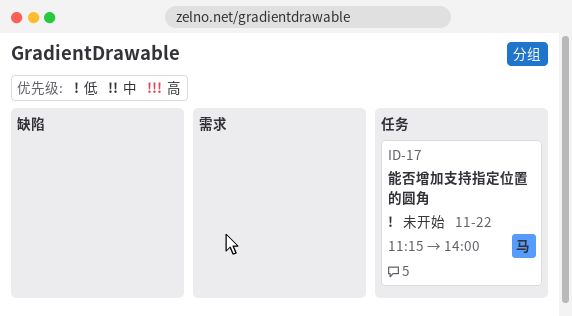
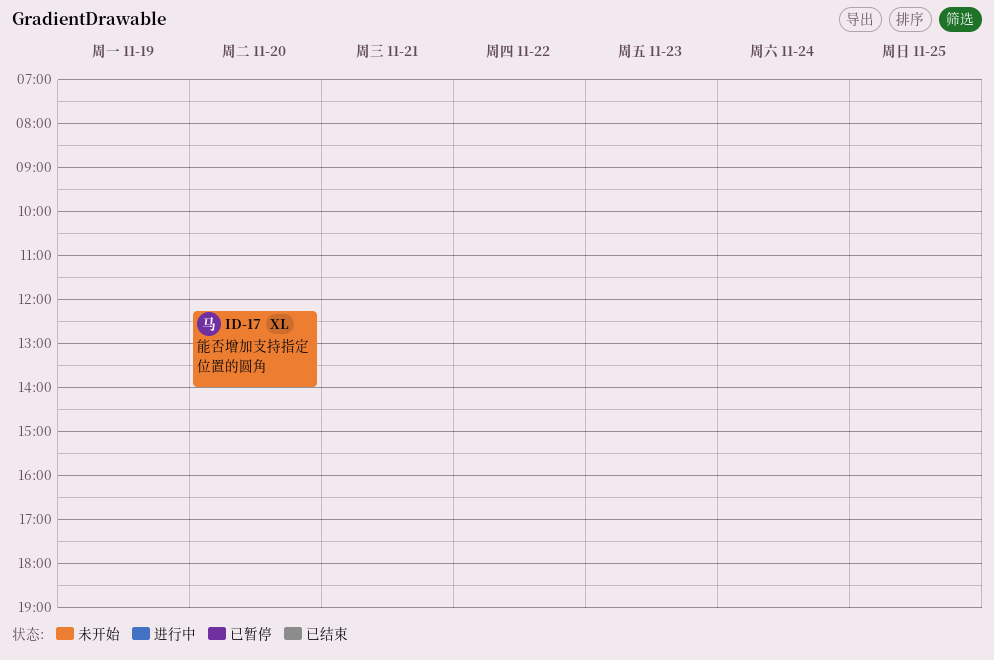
ID-17, day: Nov 22 -> Nov 20
ID-17, begins: 11:15 -> 12:15

